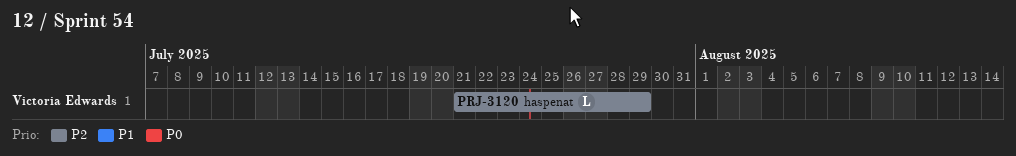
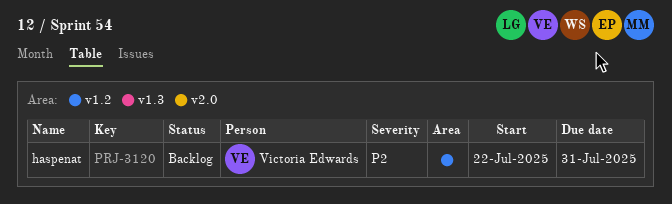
PRJ-3120, start: Jul 21 -> Jul 22
PRJ-3120, due: Jul 29 -> Jul 31

